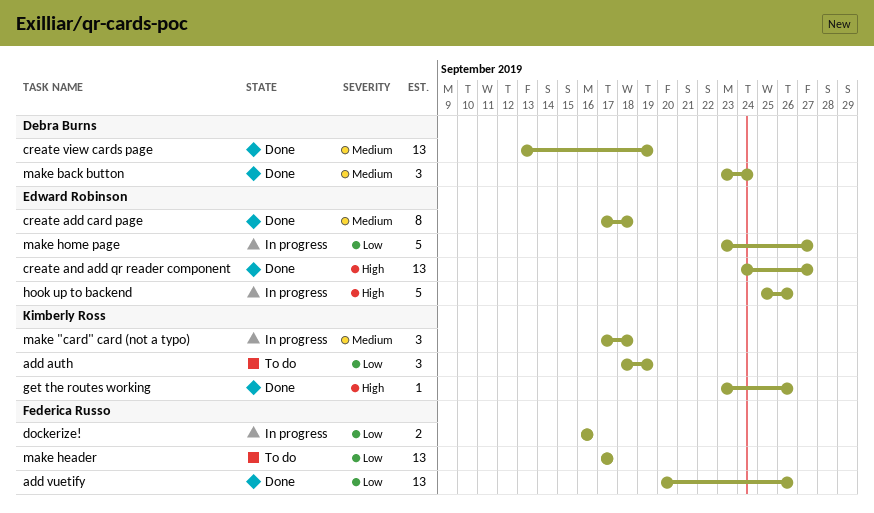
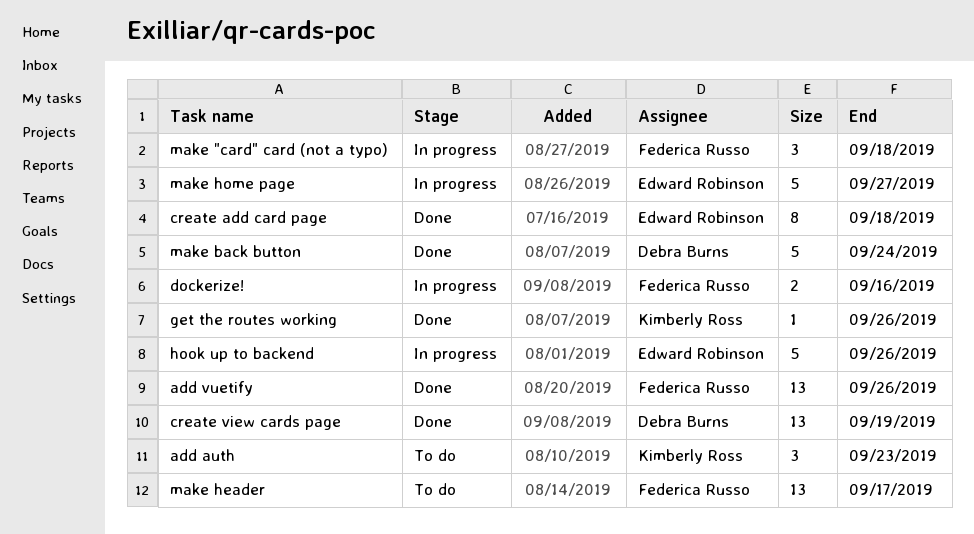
add auth, due: Sep 19 -> Sep 23
create and add qr reader component: present -> none
make "card" card (not a typo), owner: Kimberly Ross -> Federica Russo
make back button, estimate: 3 -> 5

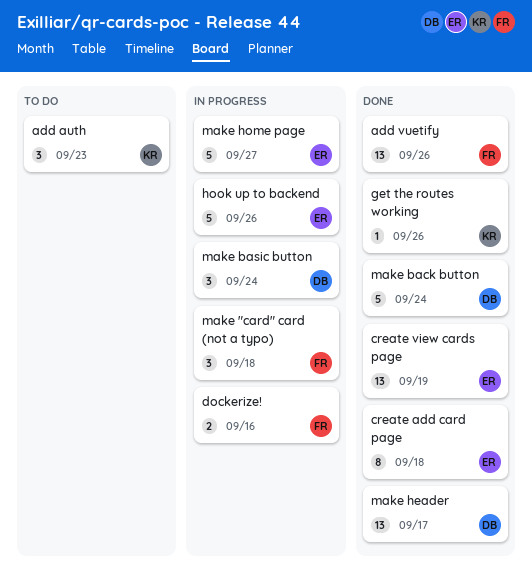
create view cards page, owner: Debra Burns -> Edward Robinson
make basic button: none -> present
make header, status: To do -> Done
make header, owner: Federica Russo -> Debra Burns

